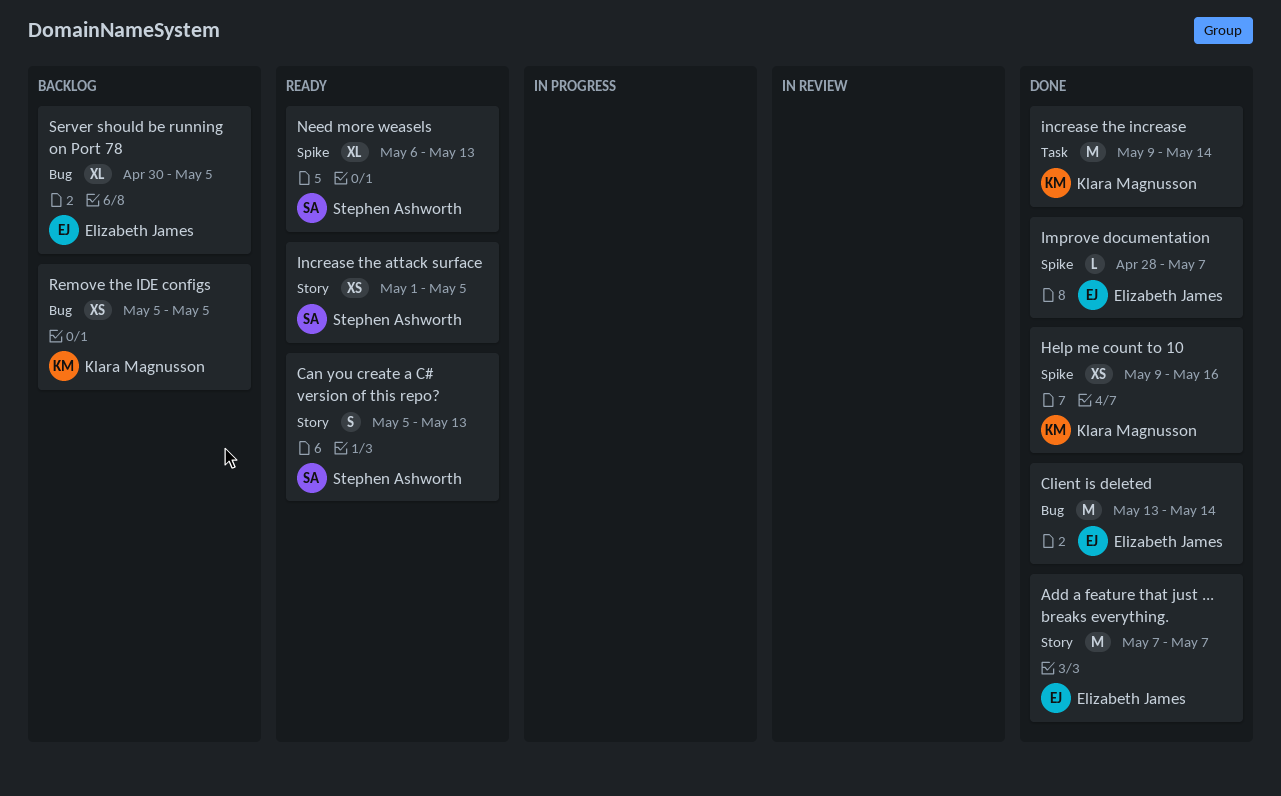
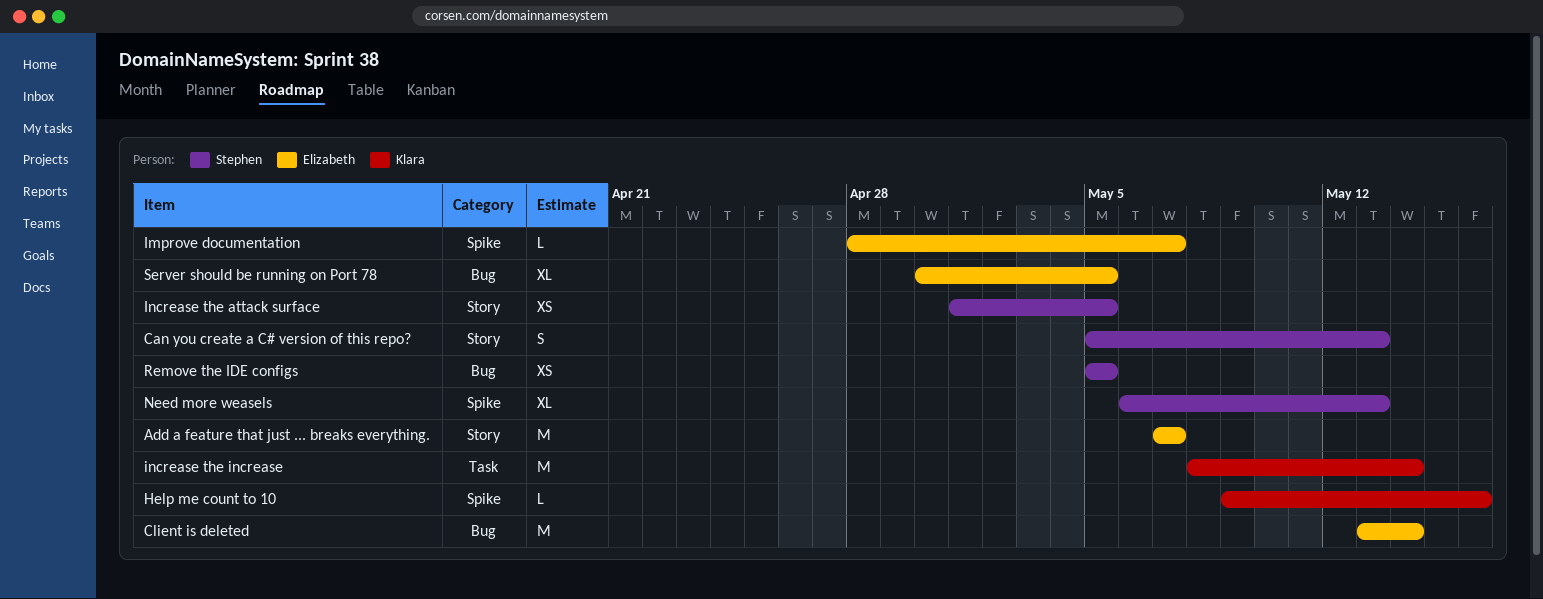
Help me count to 10, estimate: XS -> L
increase the increase, start: May 9 -> May 8
Remove the IDE configs, owner: Klara Magnusson -> Stephen Ashworth

